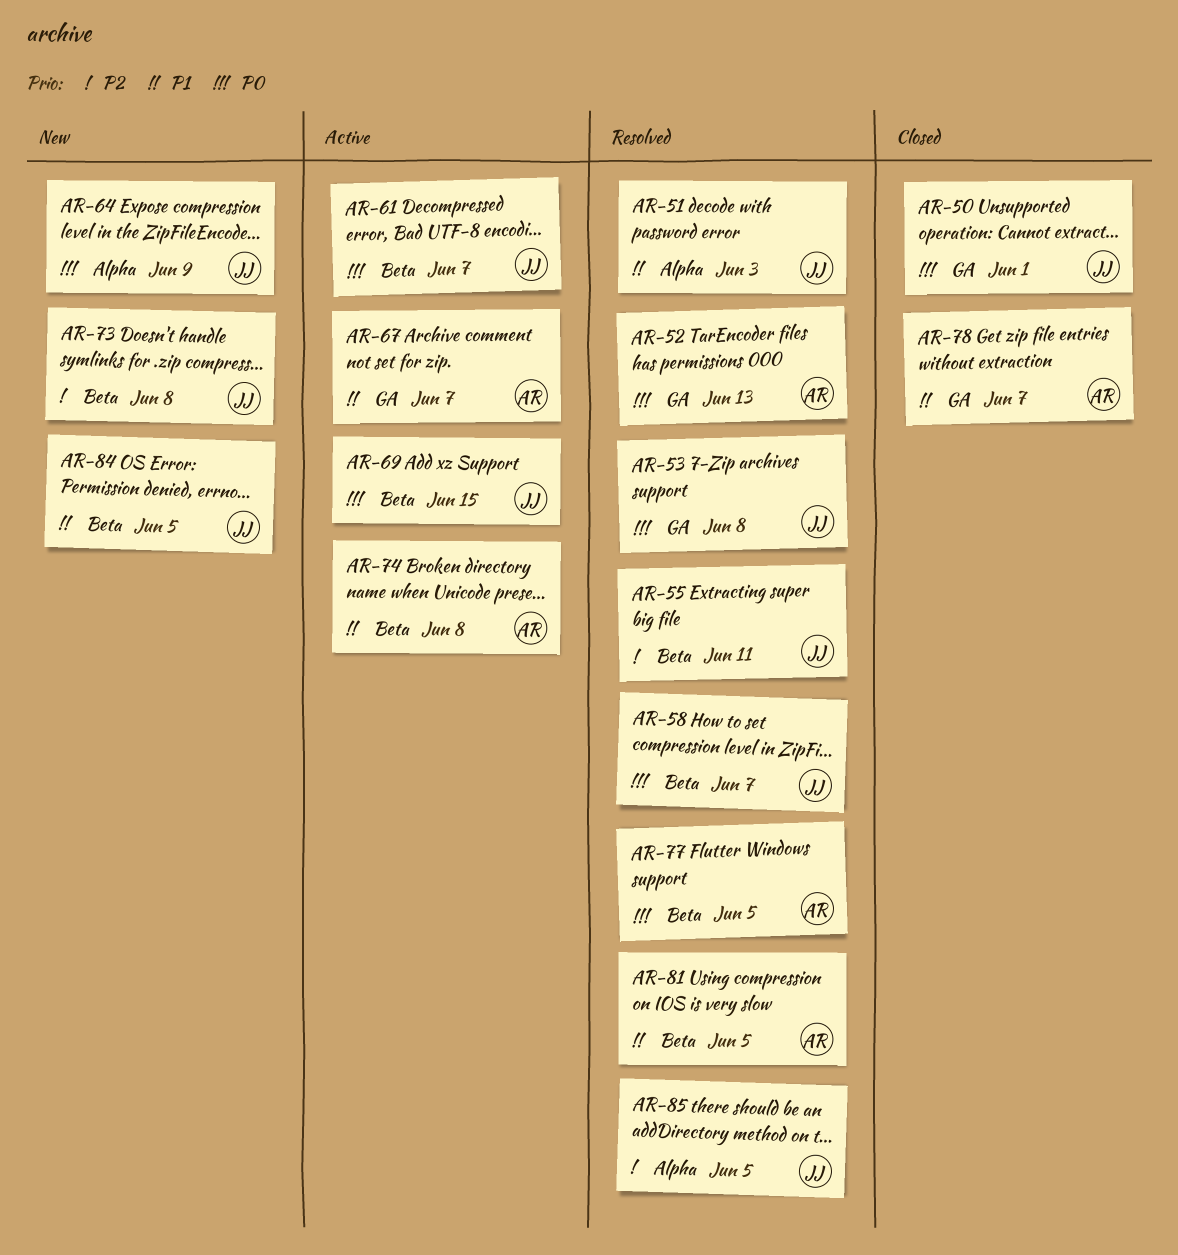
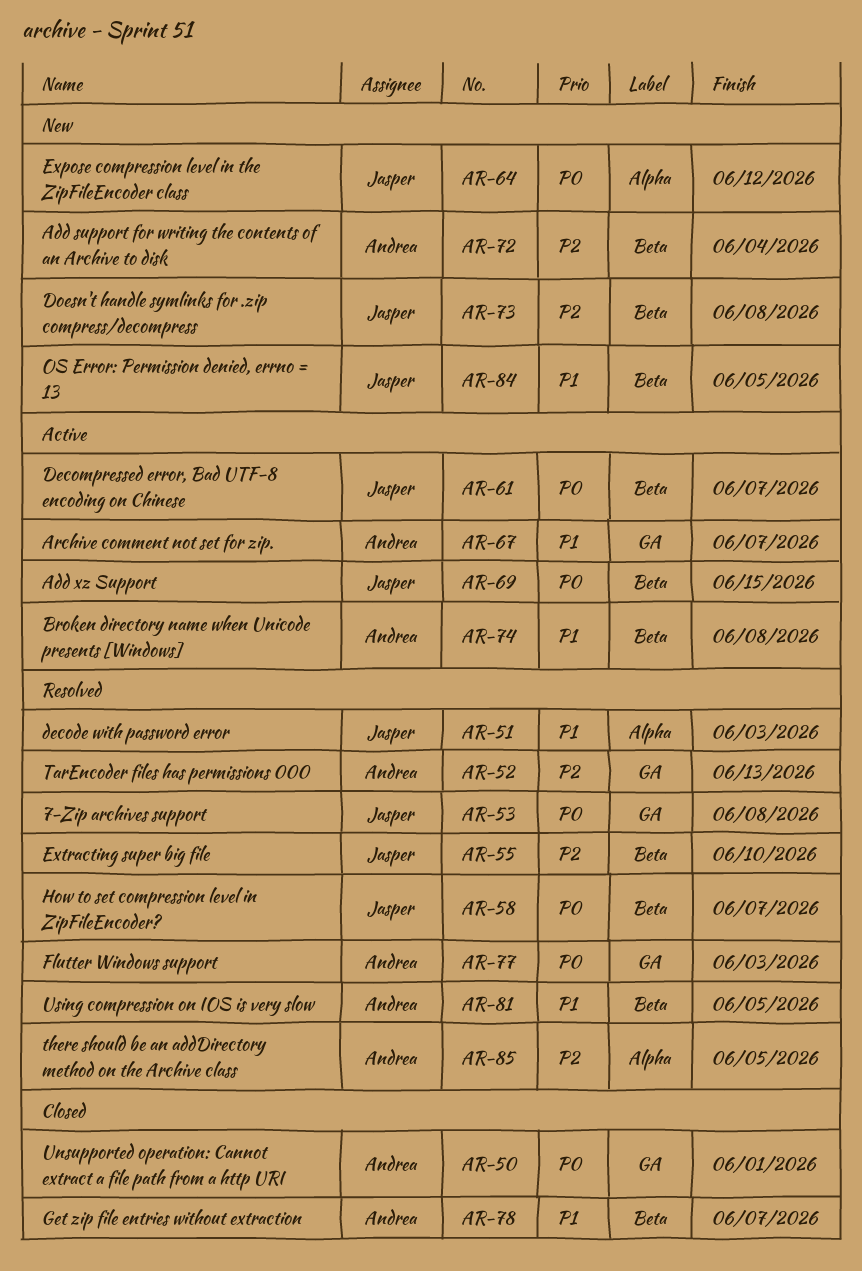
AR-50, owner: Jasper -> Andrea
AR-52, priority: P0 -> P2
AR-55, due: Jun 11 -> Jun 10
AR-64, due: Jun 9 -> Jun 12
AR-72: none -> present
AR-77, label: Beta -> GA
AR-77, due: Jun 5 -> Jun 3
AR-78, label: GA -> Beta
AR-85, owner: Jasper -> Andrea

